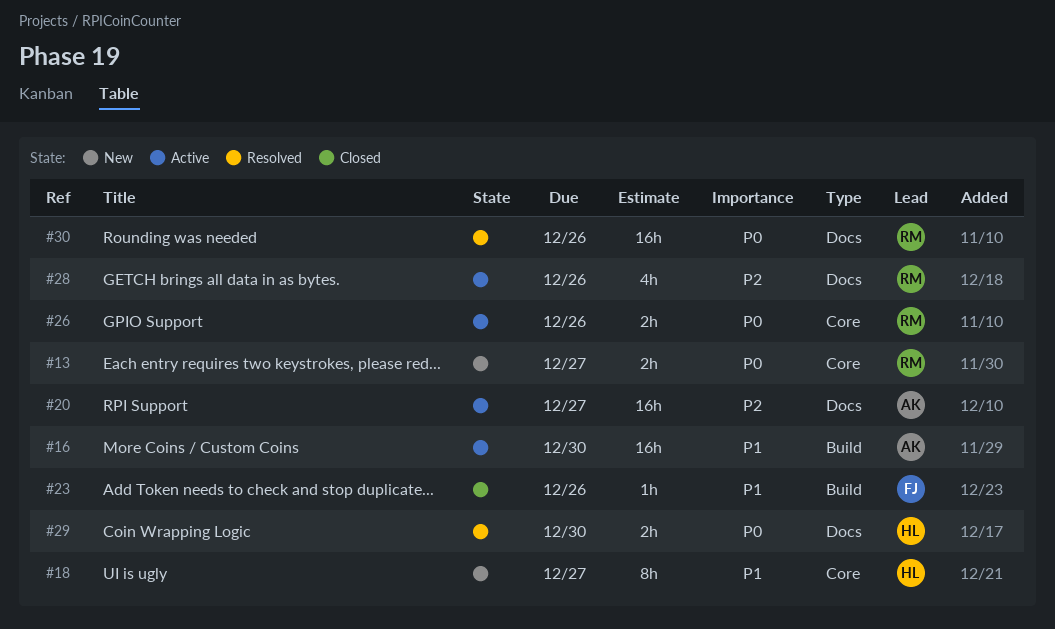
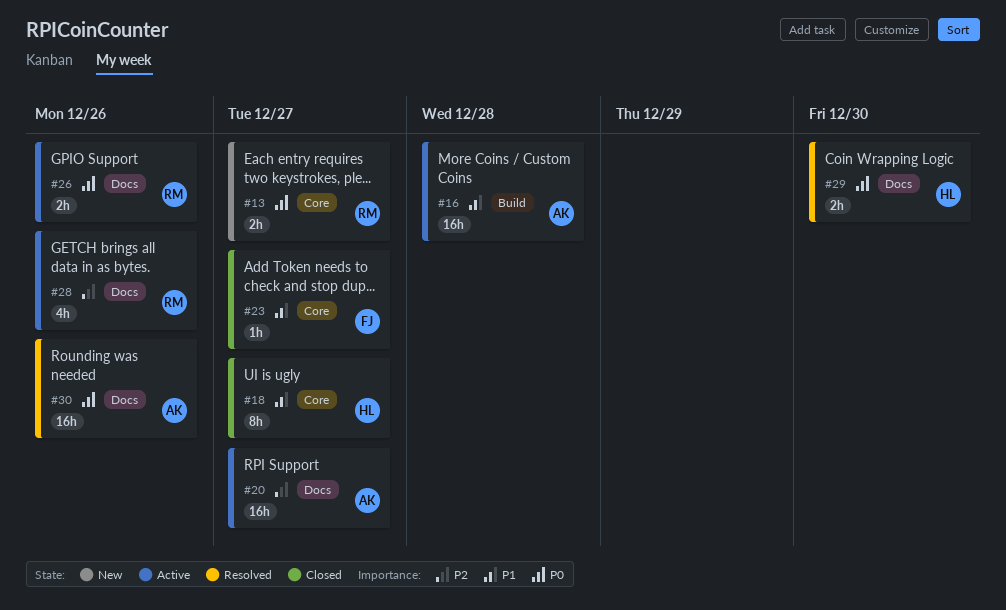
#16, due: Dec 30 -> Dec 28
#18, status: New -> Closed
#23, label: Build -> Core
#23, due: Dec 26 -> Dec 27
#26, label: Core -> Docs
#30, owner: RM -> AK

